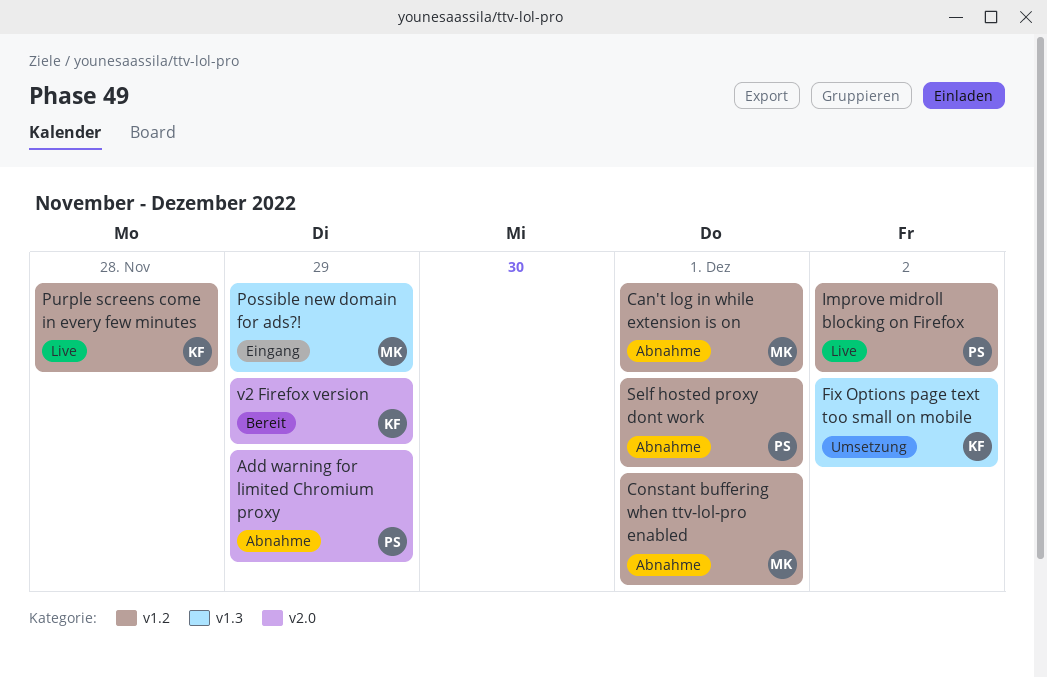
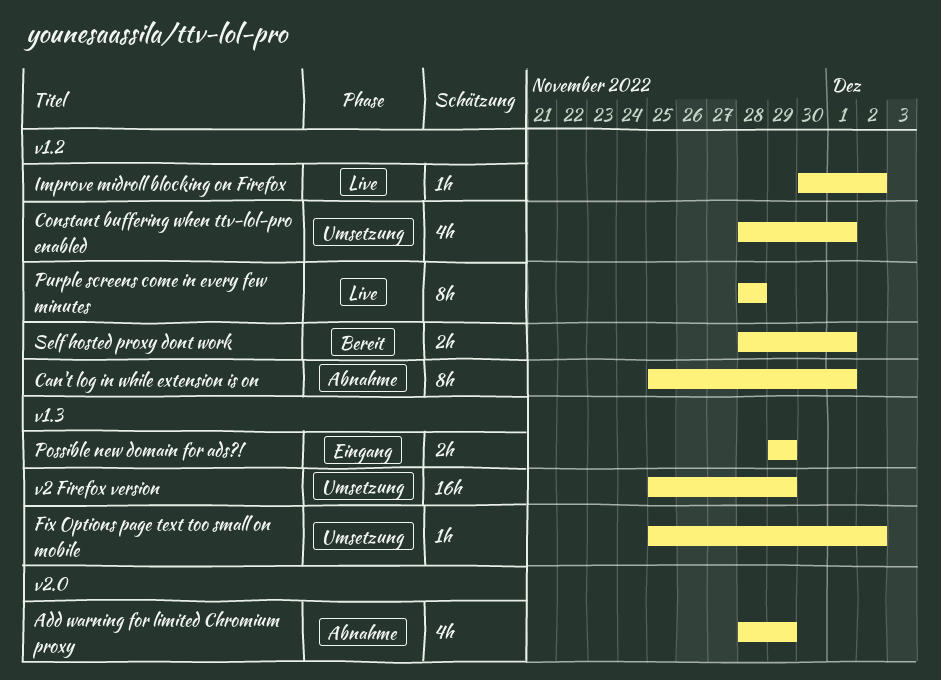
Constant buffering when ttv-lol-pro enabled, status: Abnahme -> Umsetzung
Self hosted proxy dont work, status: Abnahme -> Bereit
v2 Firefox version, status: Bereit -> Umsetzung
v2 Firefox version, label: v2.0 -> v1.3

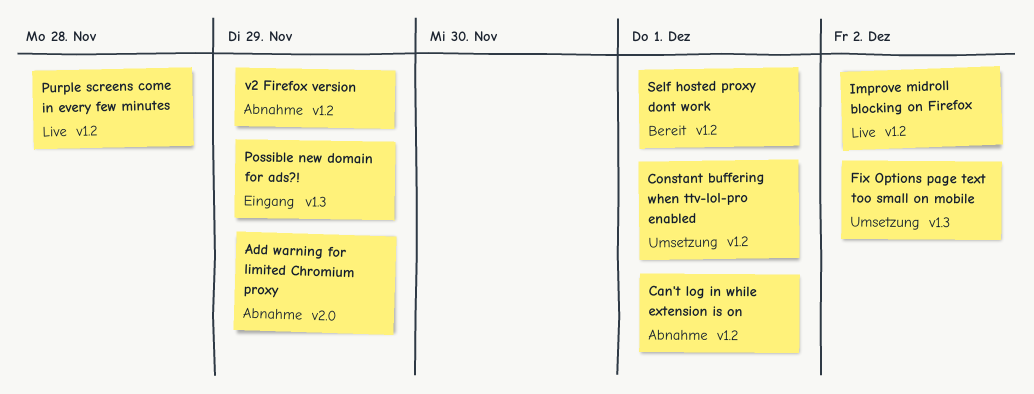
v2 Firefox version, status: Umsetzung -> Abnahme
v2 Firefox version, label: v1.3 -> v1.2

